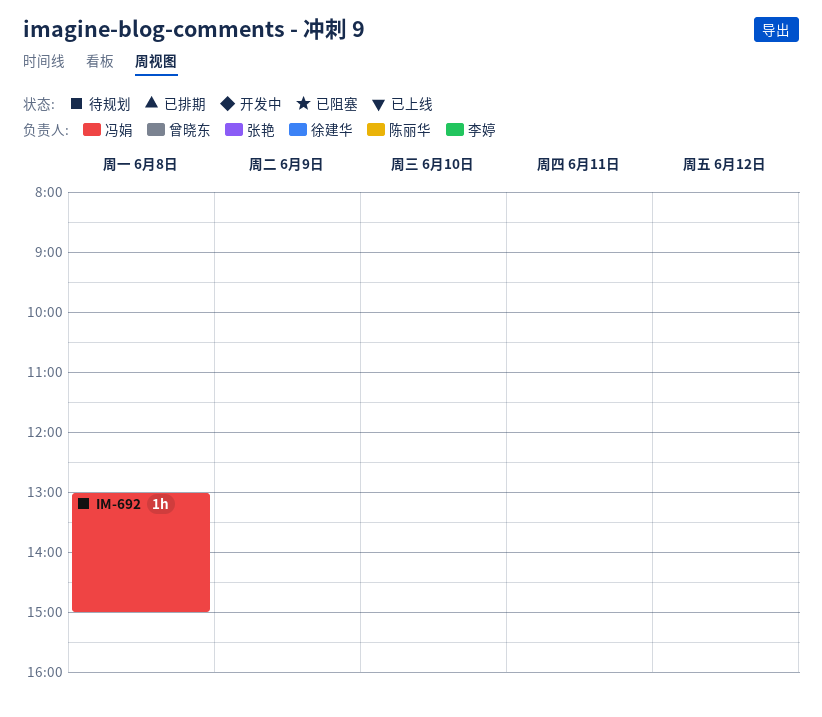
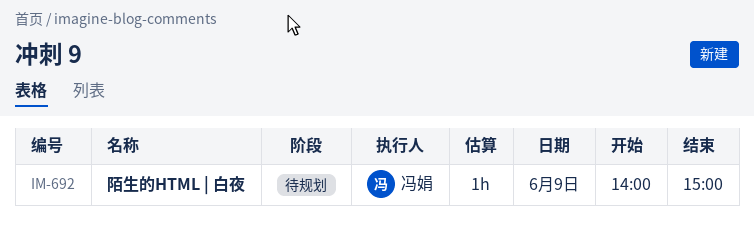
IM-692, day: Jun 8 -> Jun 9
IM-692, begins: 13:00 -> 14:00

